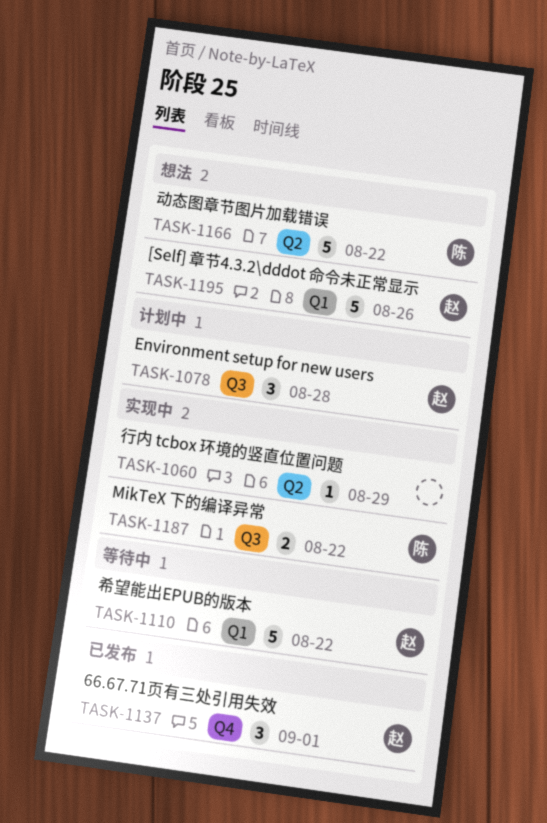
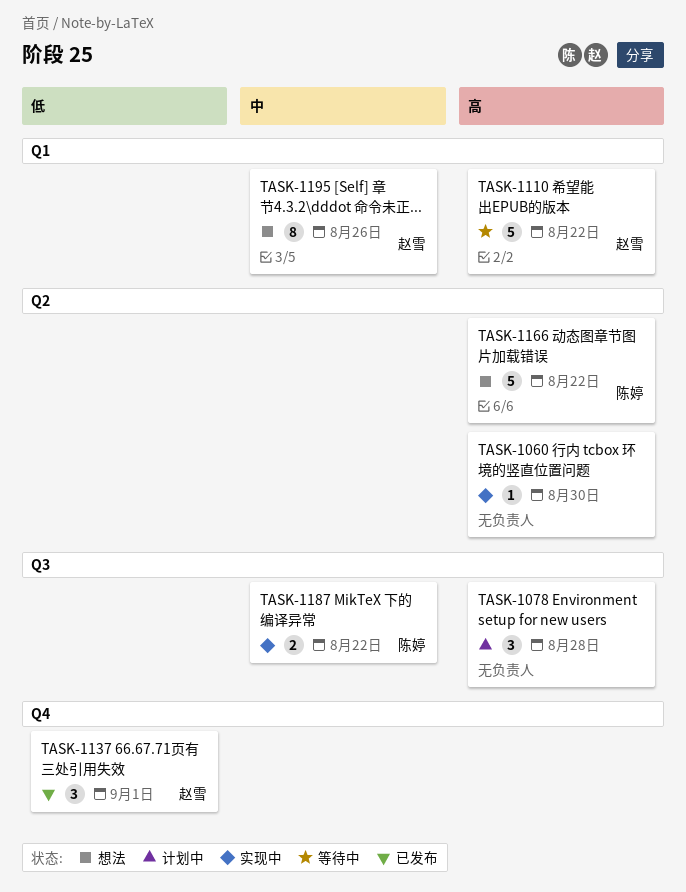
TASK-1060, due: Aug 29 -> Aug 30
TASK-1078, owner: 赵雪 -> none
TASK-1195, estimate: 5 -> 8

